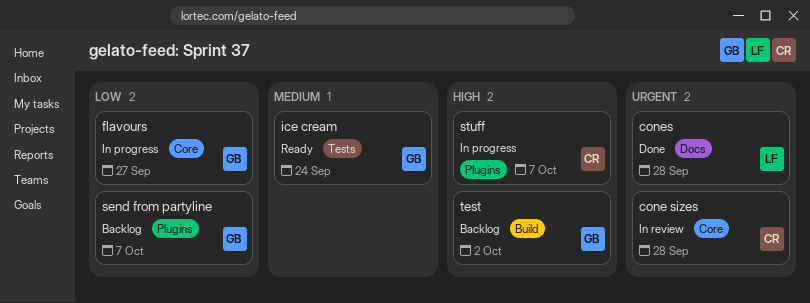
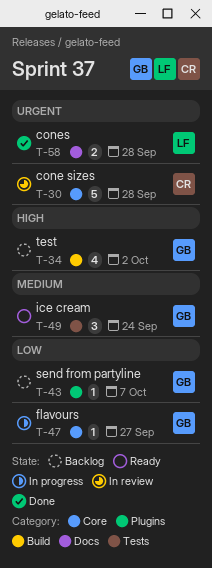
stuff: present -> none

